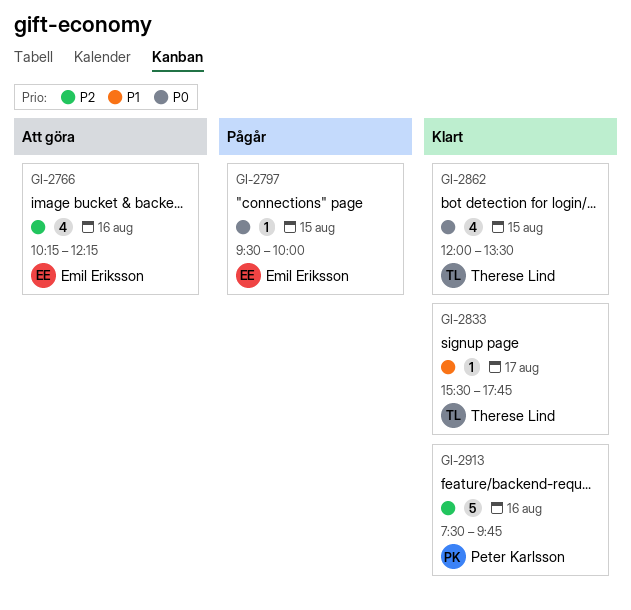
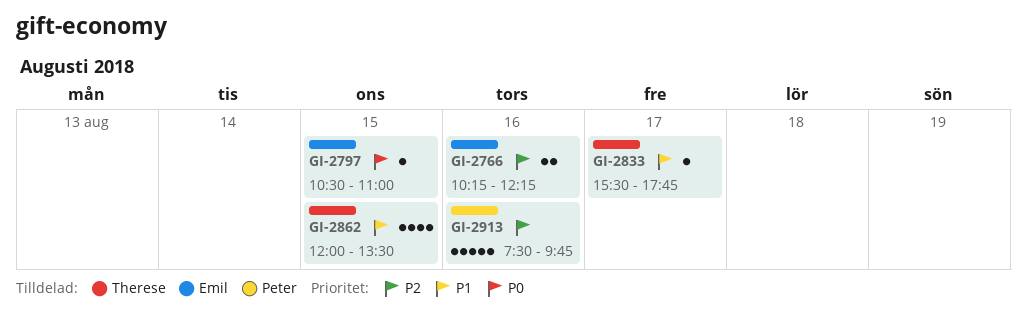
GI-2766, estimate: 4 -> 2
GI-2797, begins: 09:30 -> 10:30
GI-2797, ends: 10:00 -> 11:00
GI-2862, priority: P0 -> P1

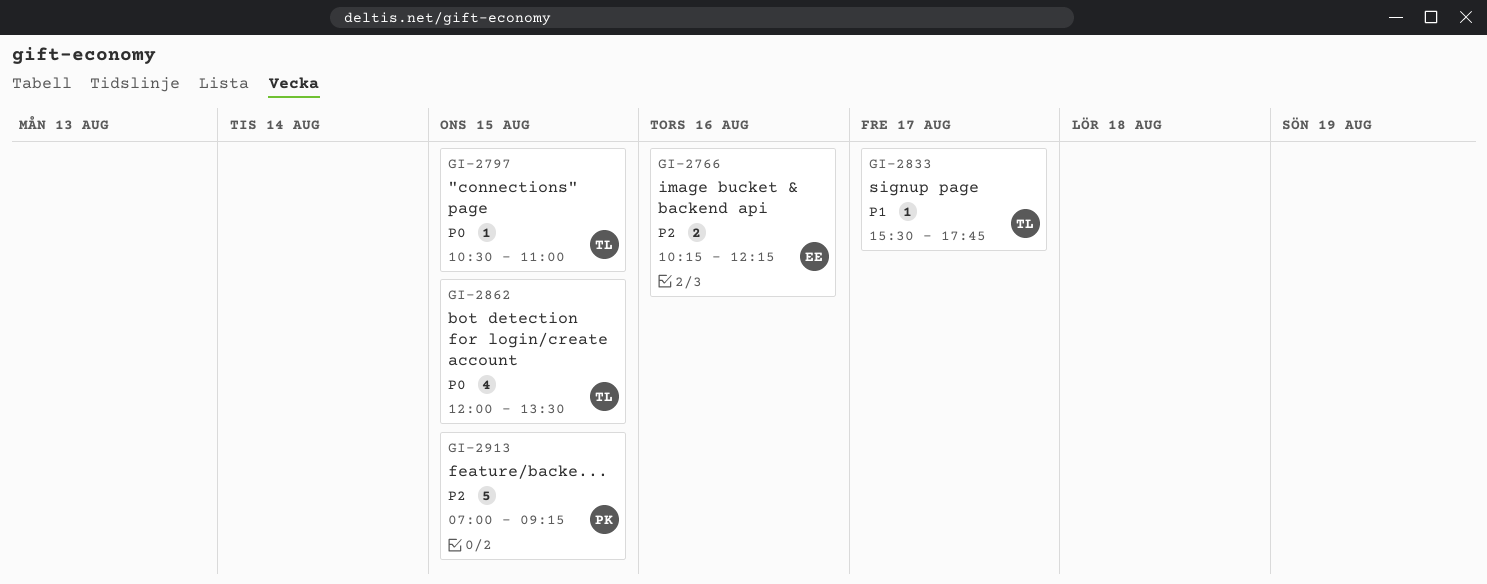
GI-2797, owner: Emil -> Therese
GI-2862, priority: P1 -> P0
GI-2913, day: Aug 16 -> Aug 15
GI-2913, begins: 07:30 -> 07:00
GI-2913, ends: 09:45 -> 09:15

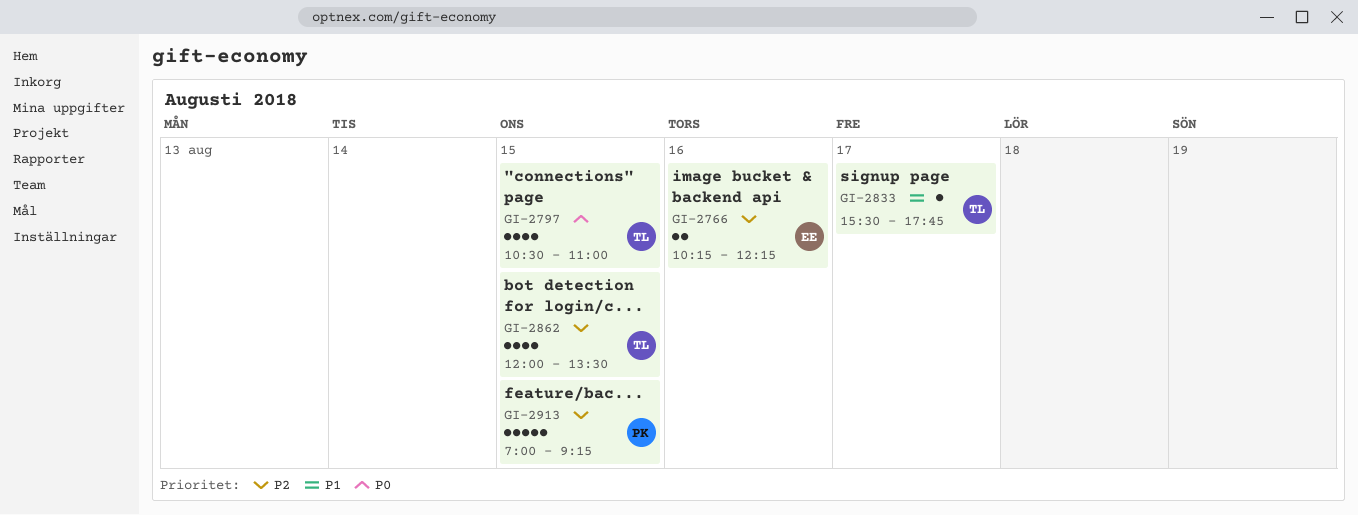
GI-2797, estimate: 1 -> 4
GI-2862, priority: P0 -> P2

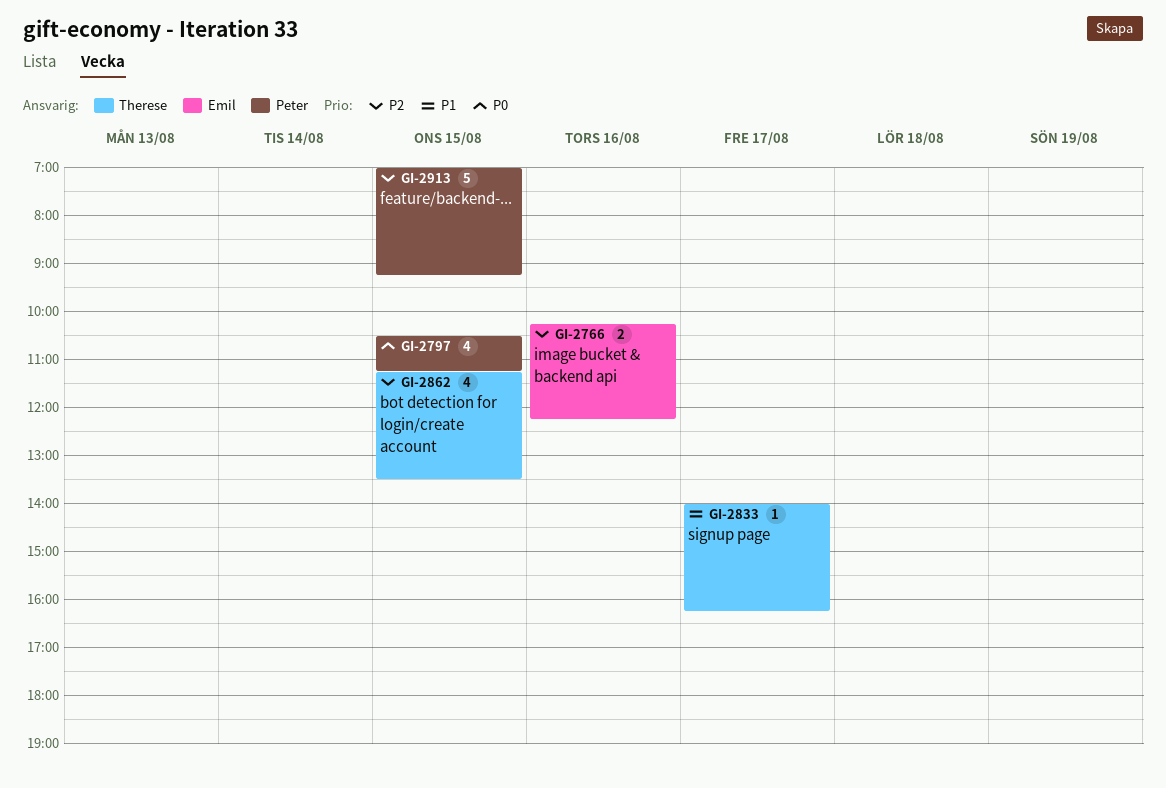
GI-2797, owner: Therese -> Peter
GI-2797, ends: 11:00 -> 11:15
GI-2833, begins: 15:30 -> 14:00
GI-2833, ends: 17:45 -> 16:15
GI-2862, begins: 12:00 -> 11:15

